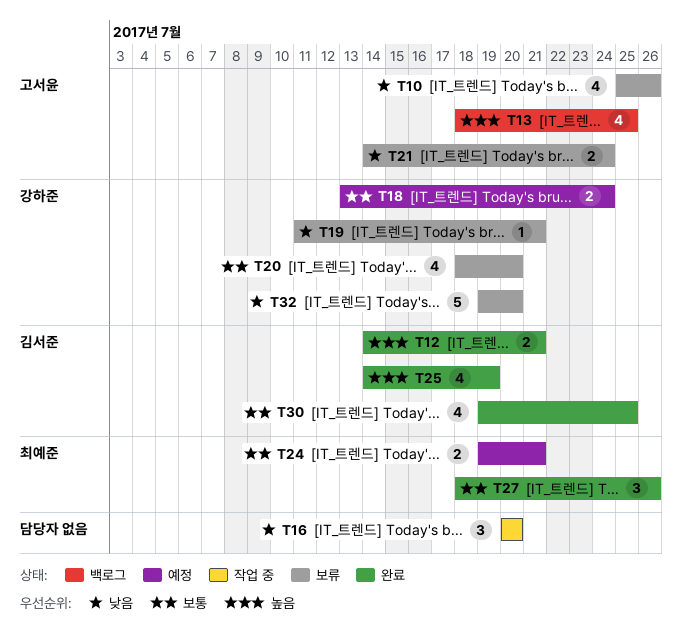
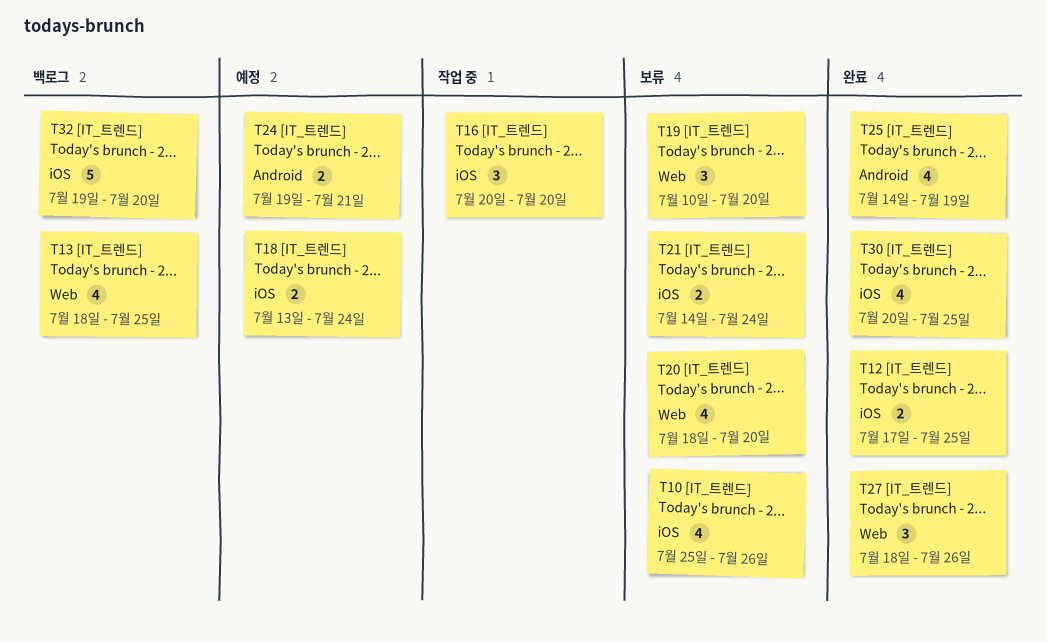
T12, start: Jul 14 -> Jul 17
T12, due: Jul 21 -> Jul 25
T19, estimate: 1 -> 3
T19, start: Jul 11 -> Jul 10
T19, due: Jul 21 -> Jul 20
T30, start: Jul 19 -> Jul 20
T32, status: 보류 -> 백로그

